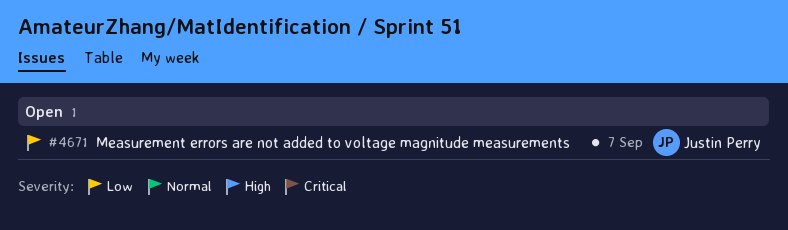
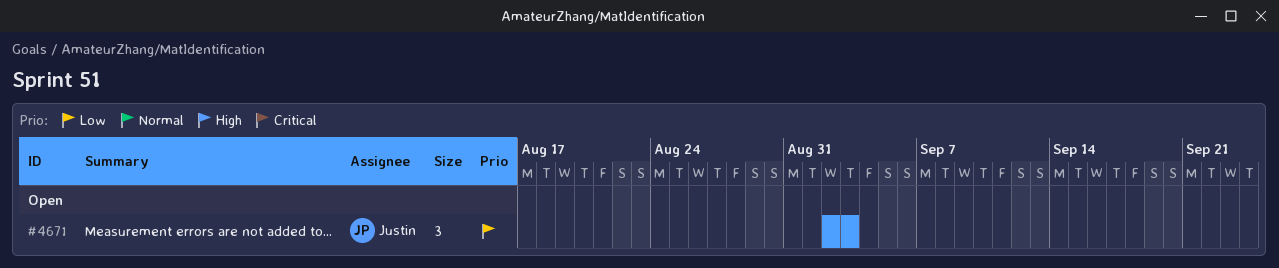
#4671, estimate: 1 -> 3
#4671, due: Sep 7 -> Sep 3

